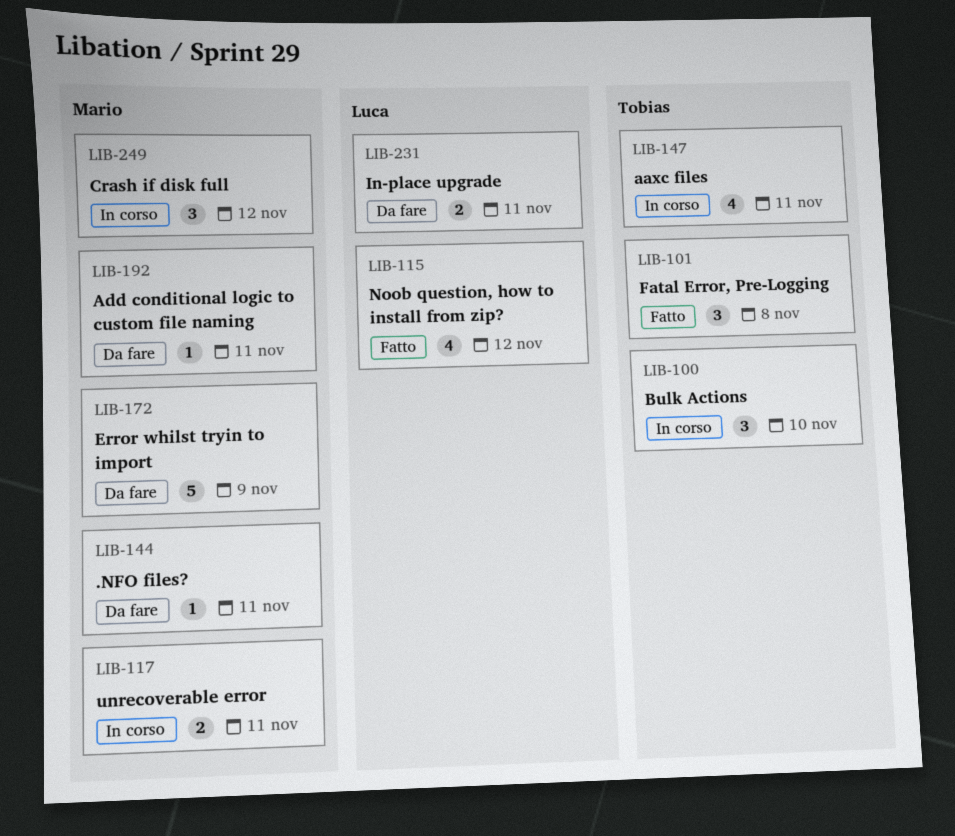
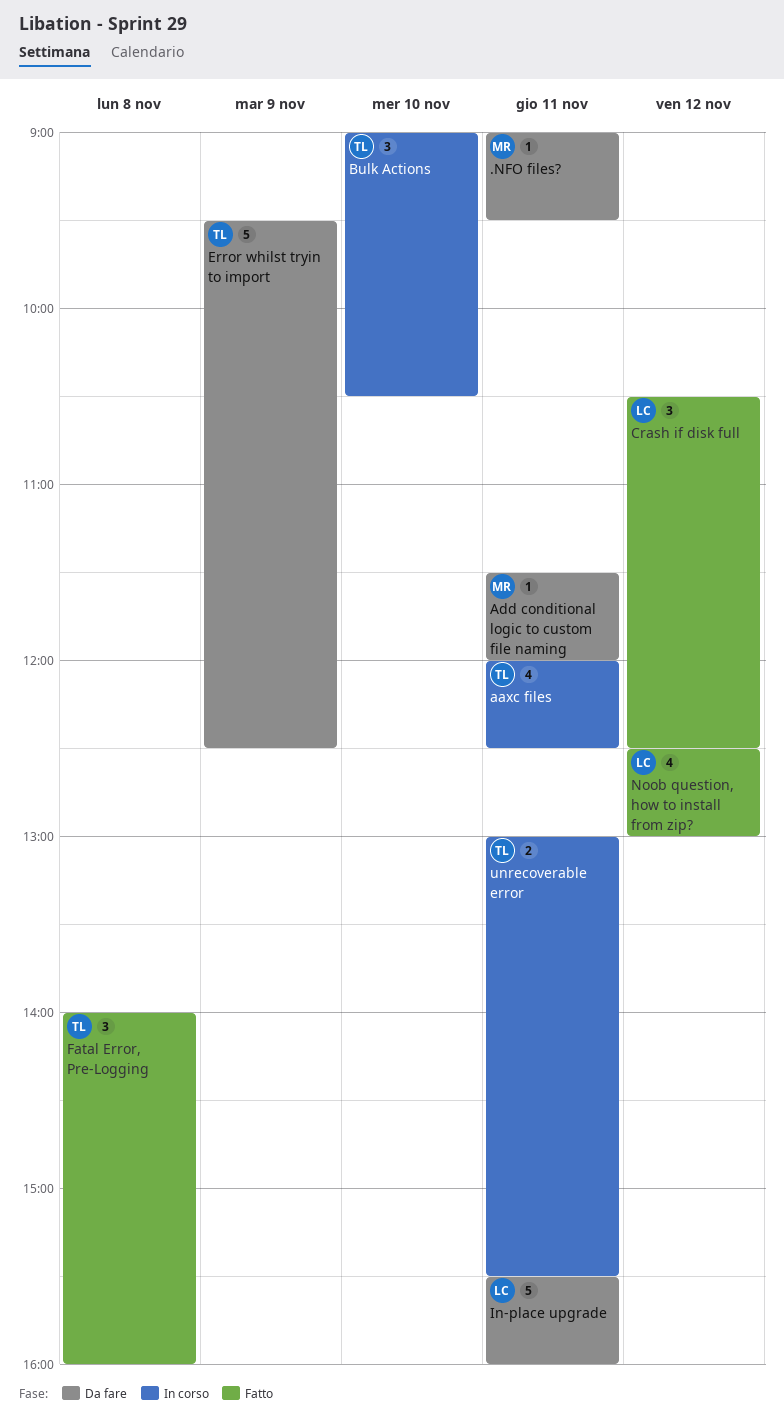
Crash if disk full, status: In corso -> Fatto
Crash if disk full, owner: Mario -> Luca
Error whilst tryin to import, owner: Mario -> Tobias
In-place upgrade, estimate: 2 -> 5
unrecoverable error, owner: Mario -> Tobias

